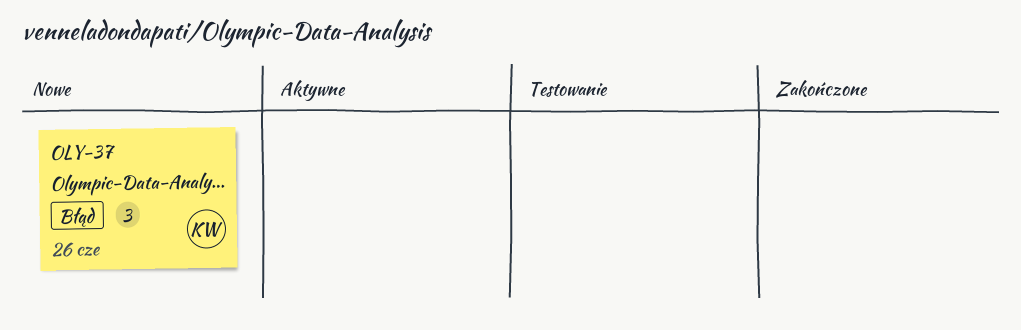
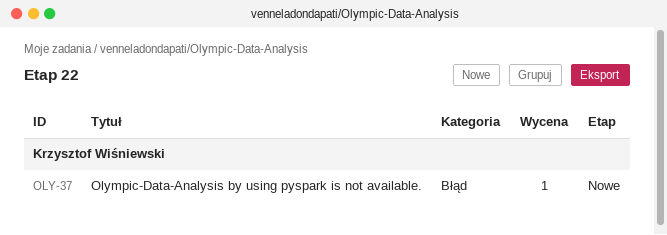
OLY-37, estimate: 3 -> 1

